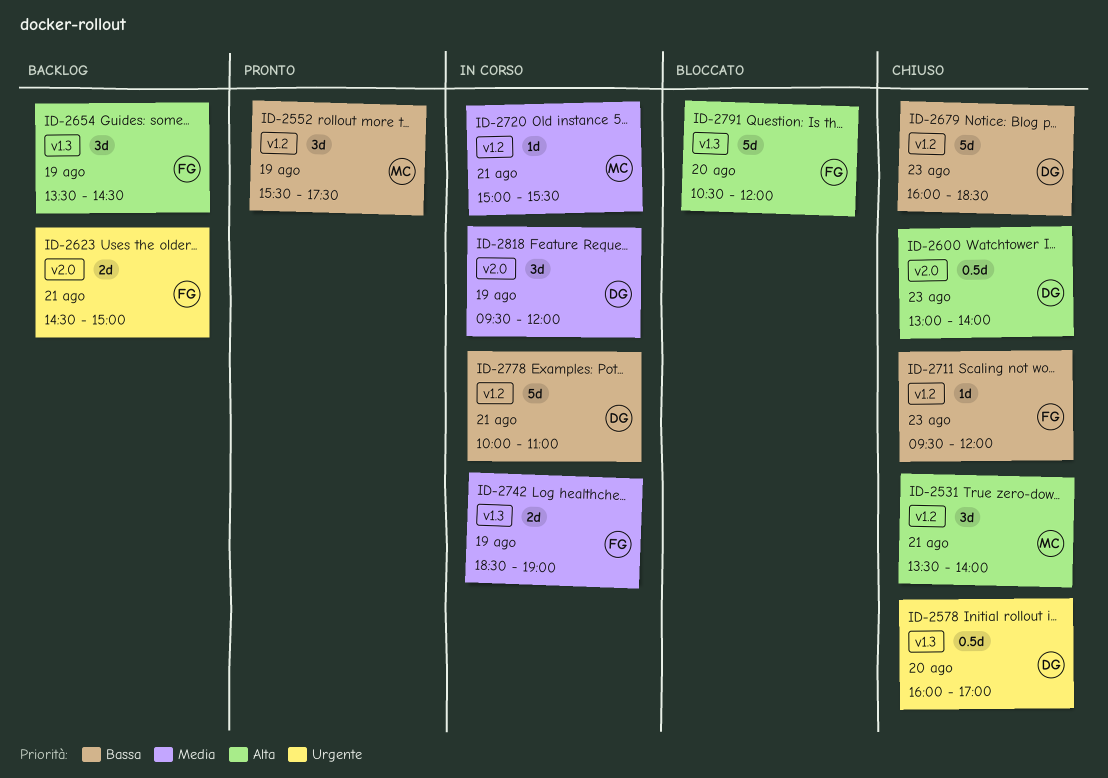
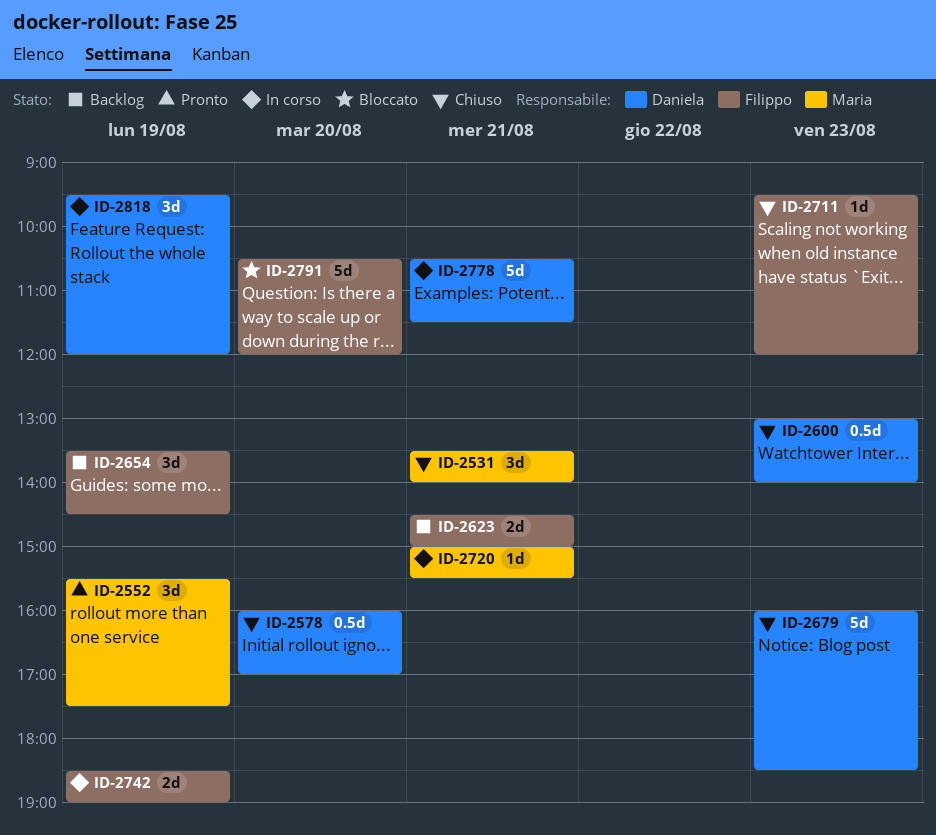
ID-2778, begins: 10:00 -> 10:30
ID-2778, ends: 11:00 -> 11:30

